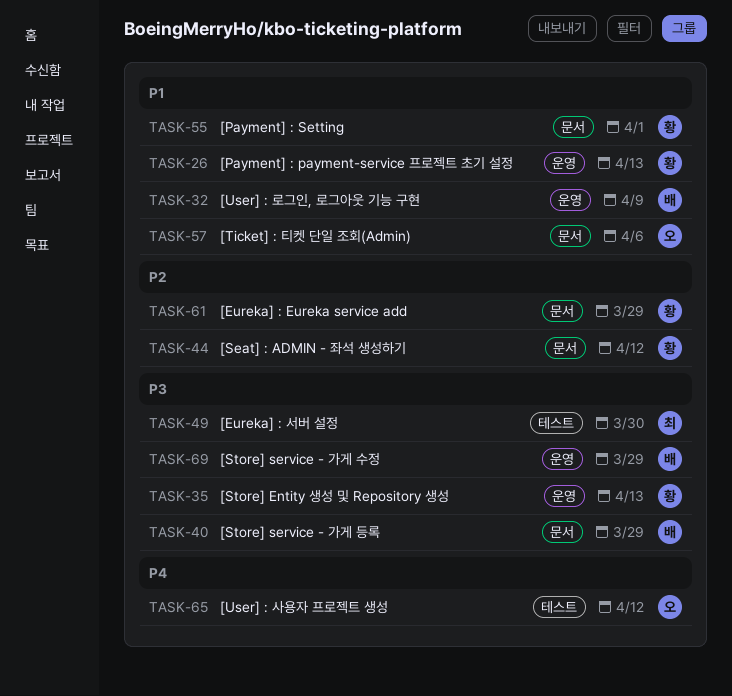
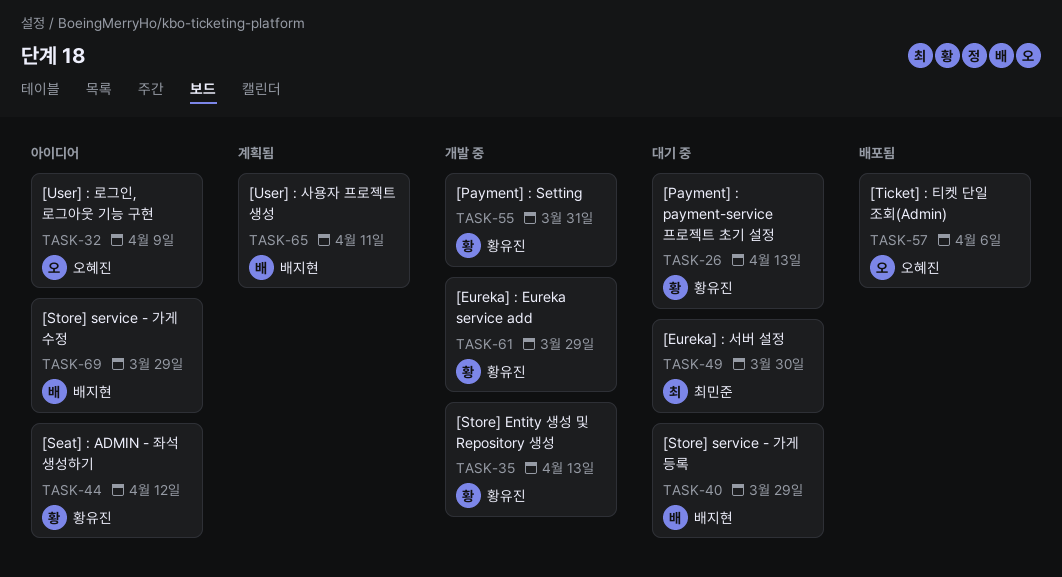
TASK-32, owner: 배지현 -> 오혜진
TASK-55, due: Apr 1 -> Mar 31
TASK-65, owner: 오혜진 -> 배지현
TASK-65, due: Apr 12 -> Apr 11

